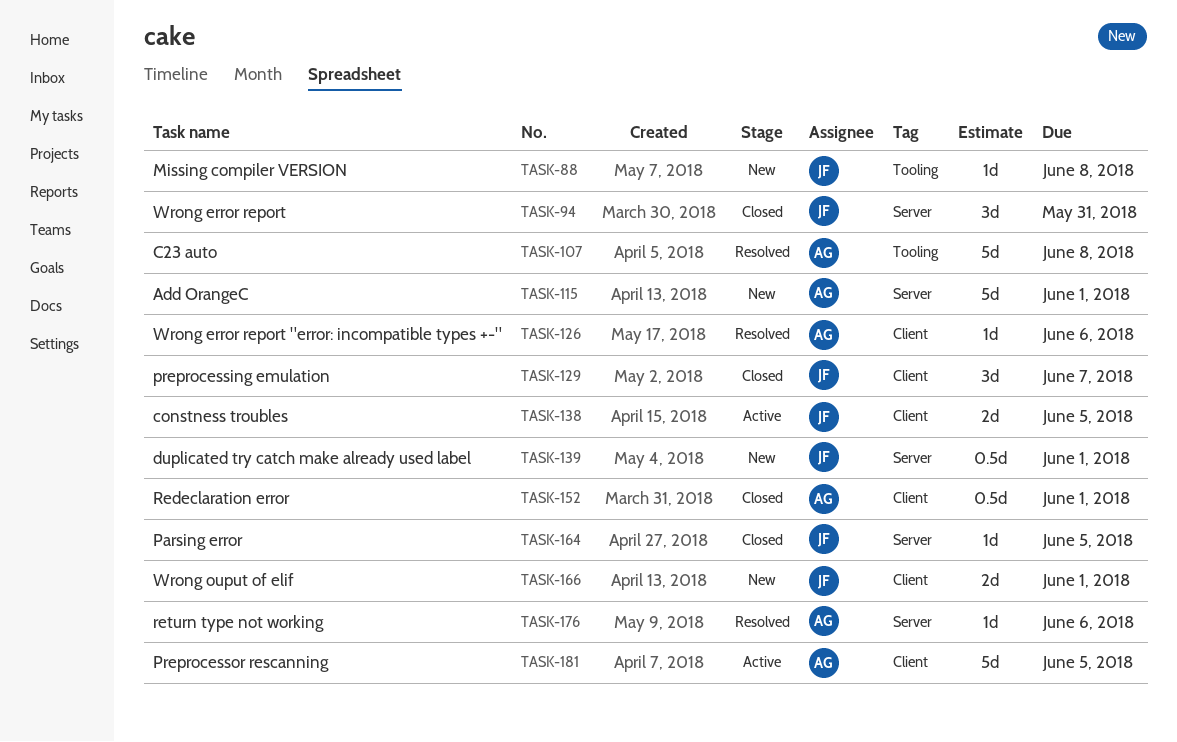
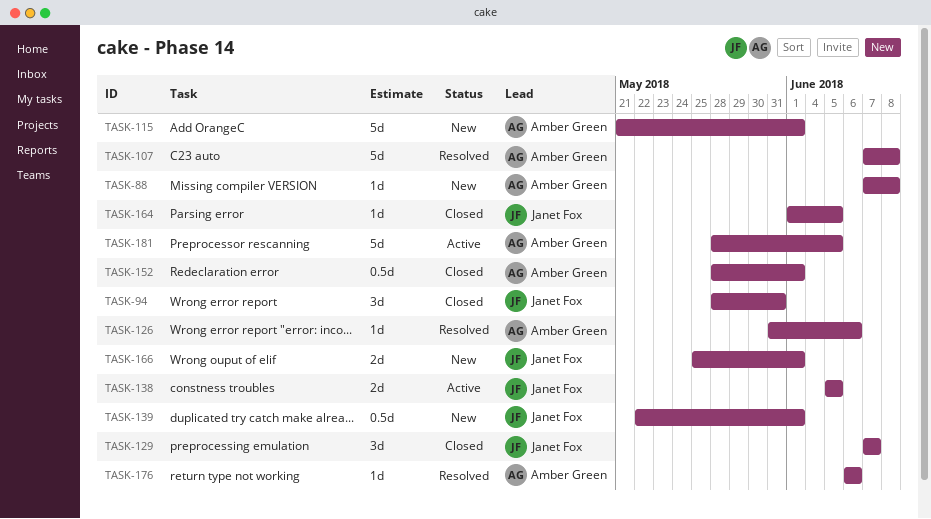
TASK-88, owner: Janet Fox -> Amber Green

